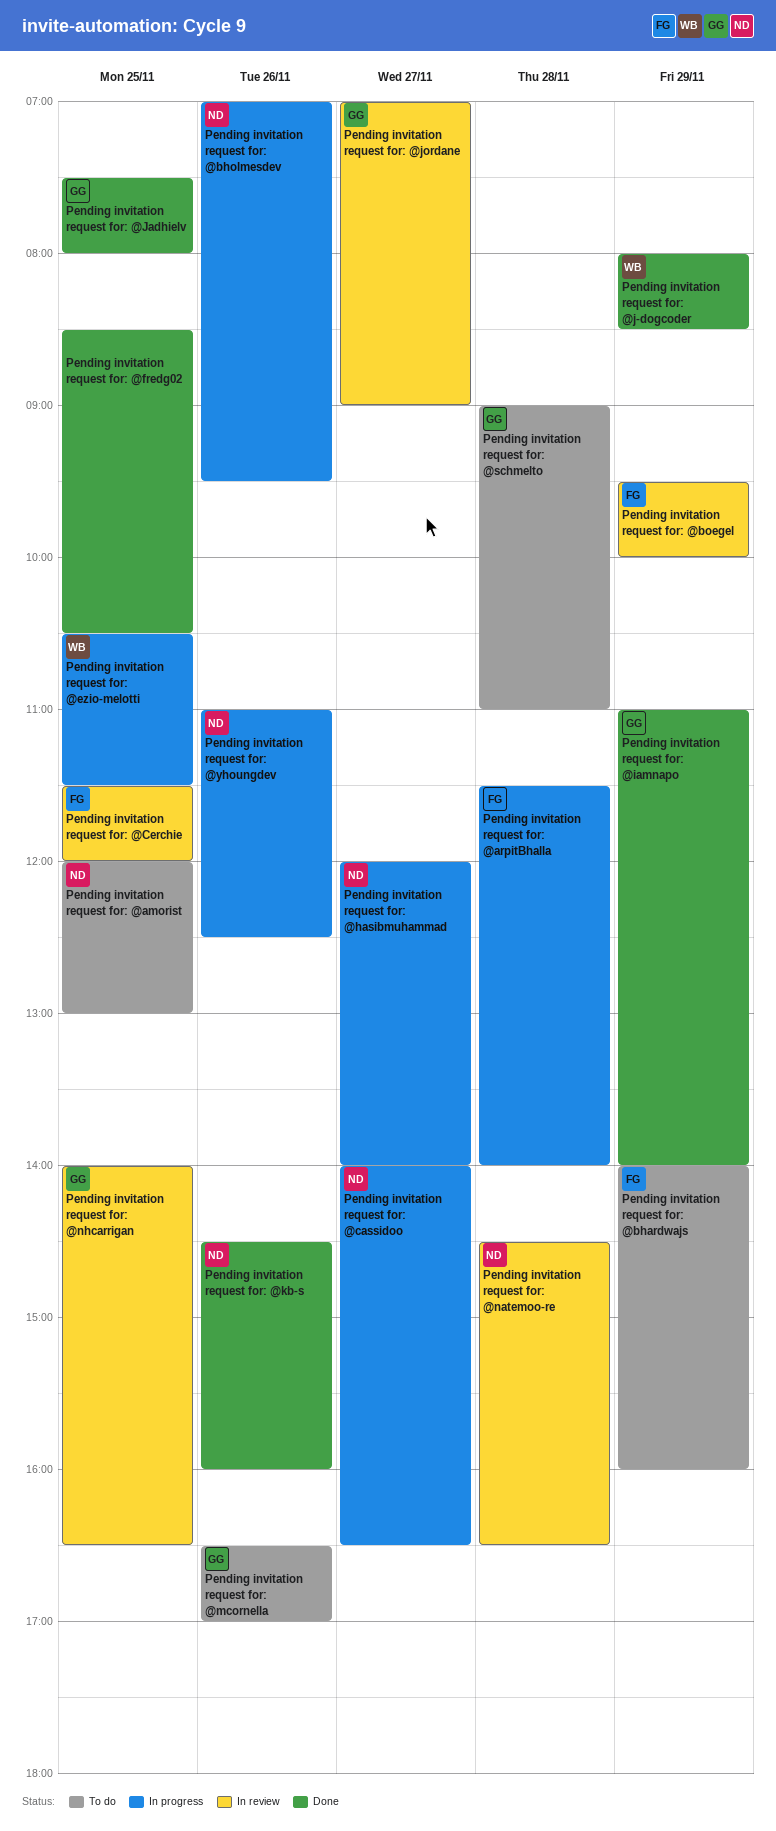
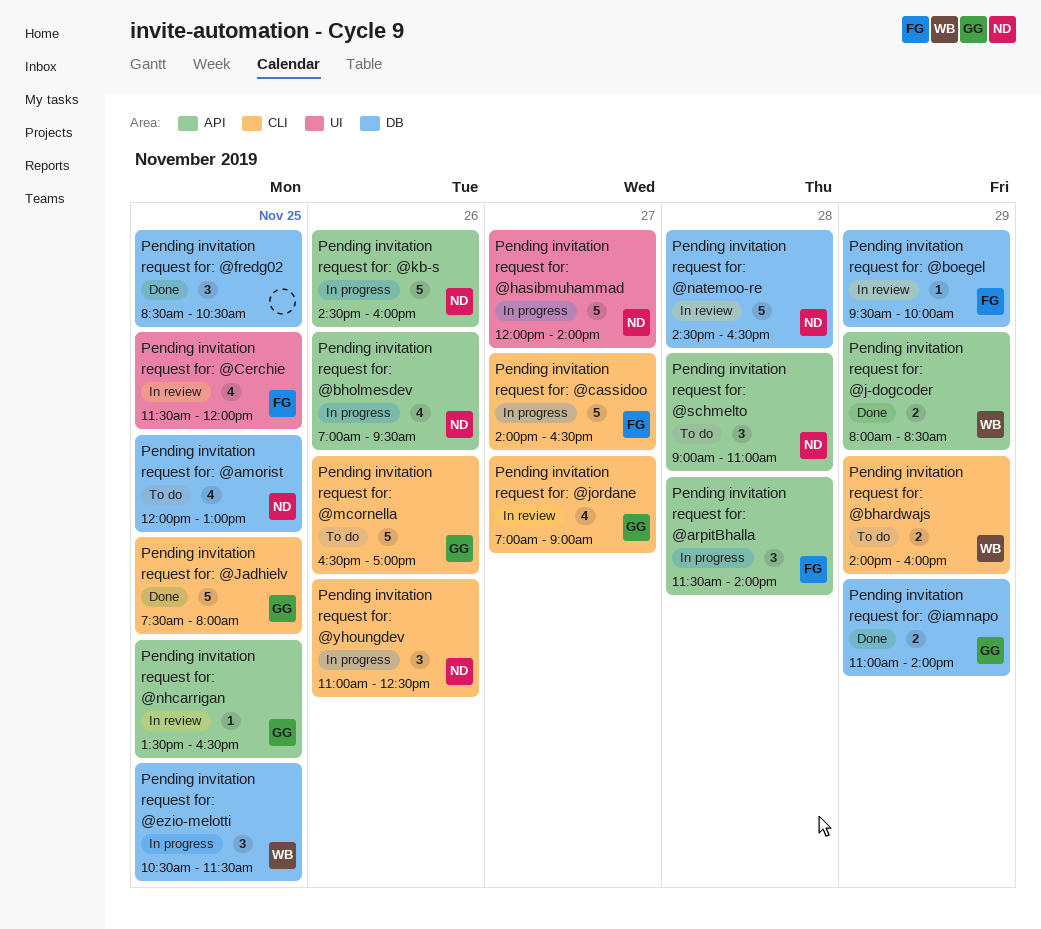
Pending invitation request for: @bhardwajs, owner: FG -> WB
Pending invitation request for: @cassidoo, owner: ND -> FG
Pending invitation request for: @kb-s, status: Done -> In progress
Pending invitation request for: @nhcarrigan, begins: 14:00 -> 13:30
Pending invitation request for: @schmelto, owner: GG -> ND

